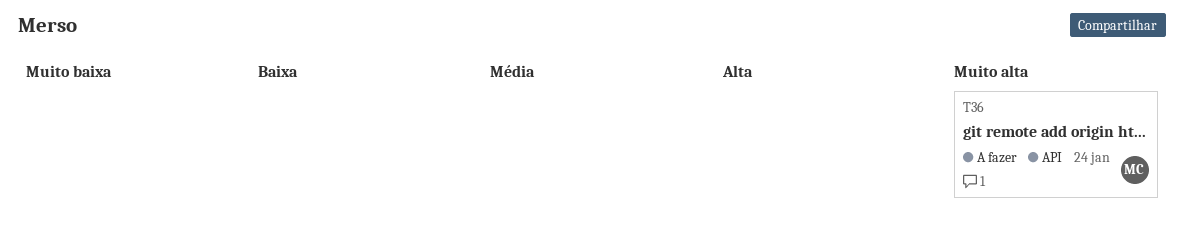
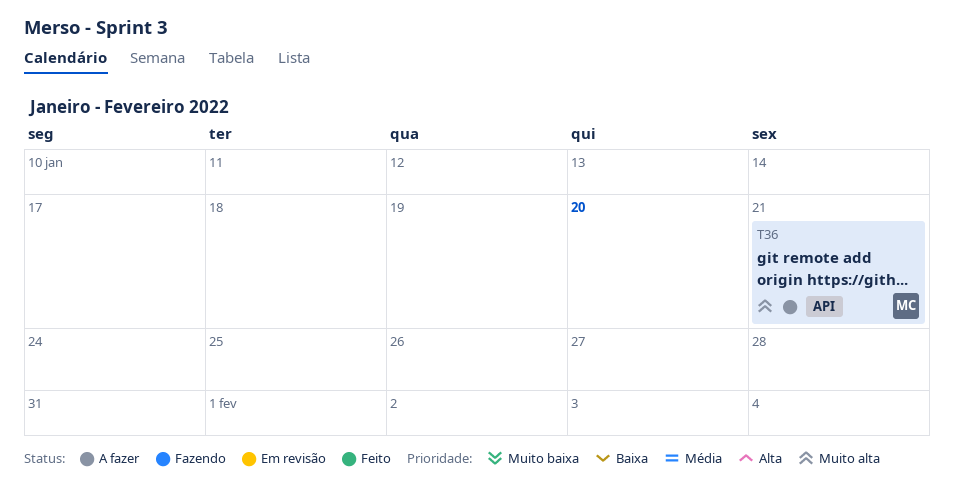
T36, due: Jan 24 -> Jan 21

